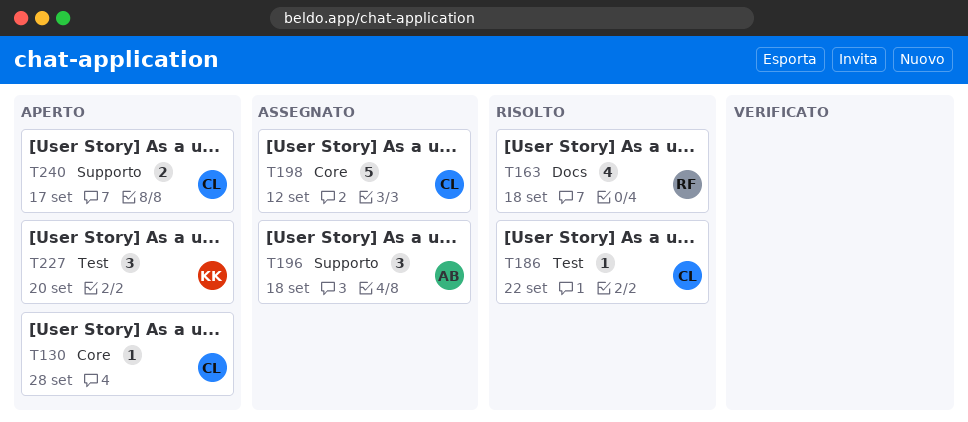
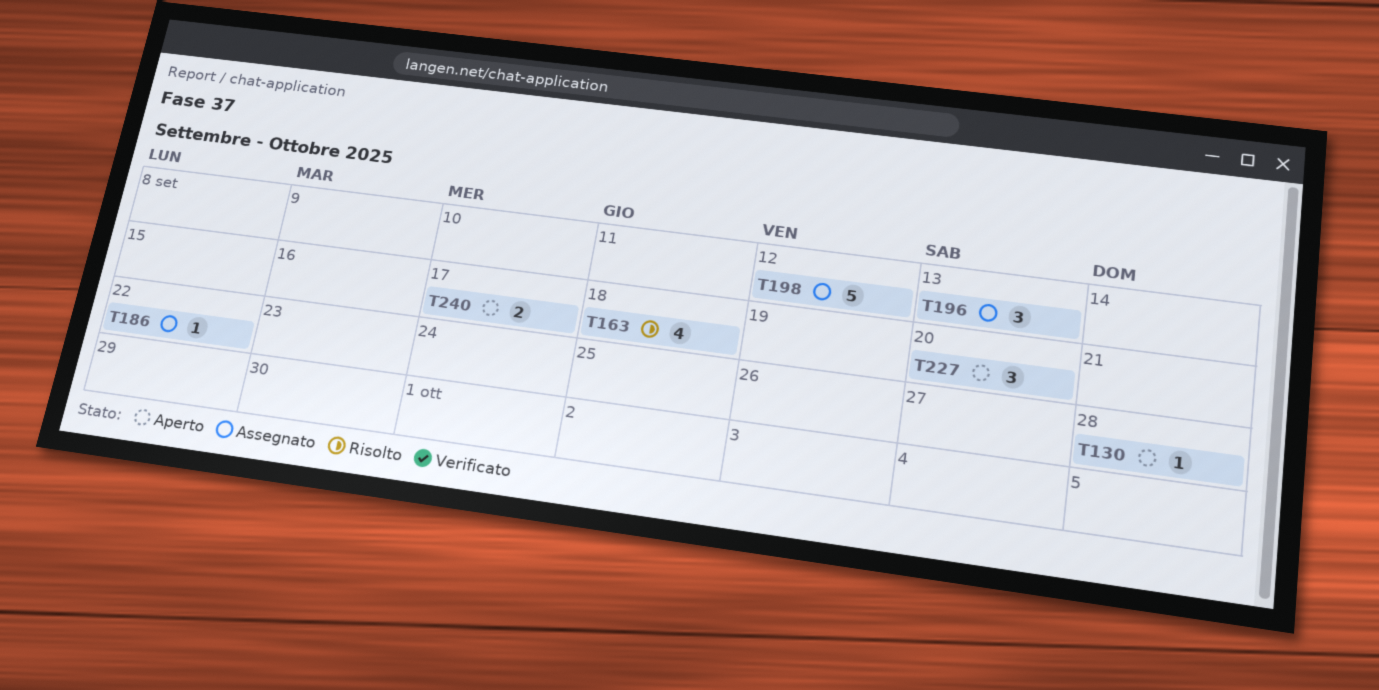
T186, status: Risolto -> Assegnato
T196, due: Sep 18 -> Sep 13

